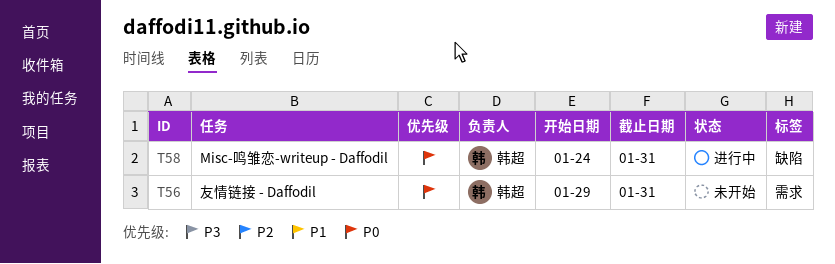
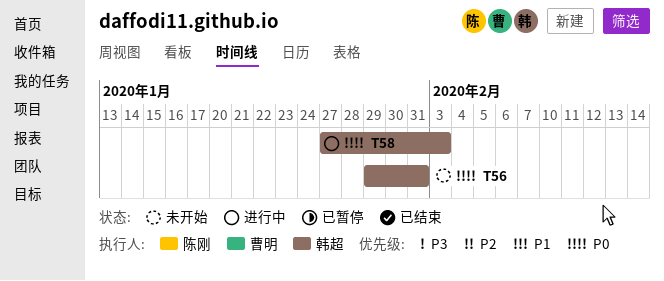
T58, start: Jan 24 -> Jan 27
T58, due: Jan 31 -> Feb 3

